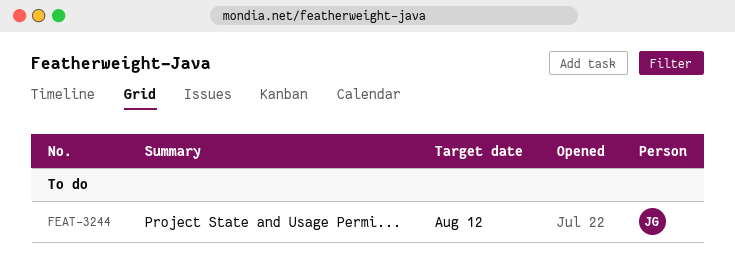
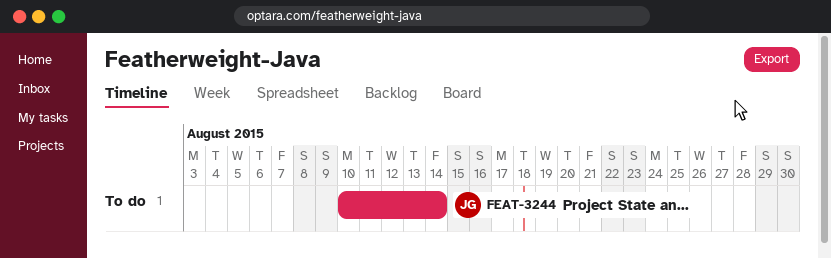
FEAT-3244, due: Aug 12 -> Aug 14

